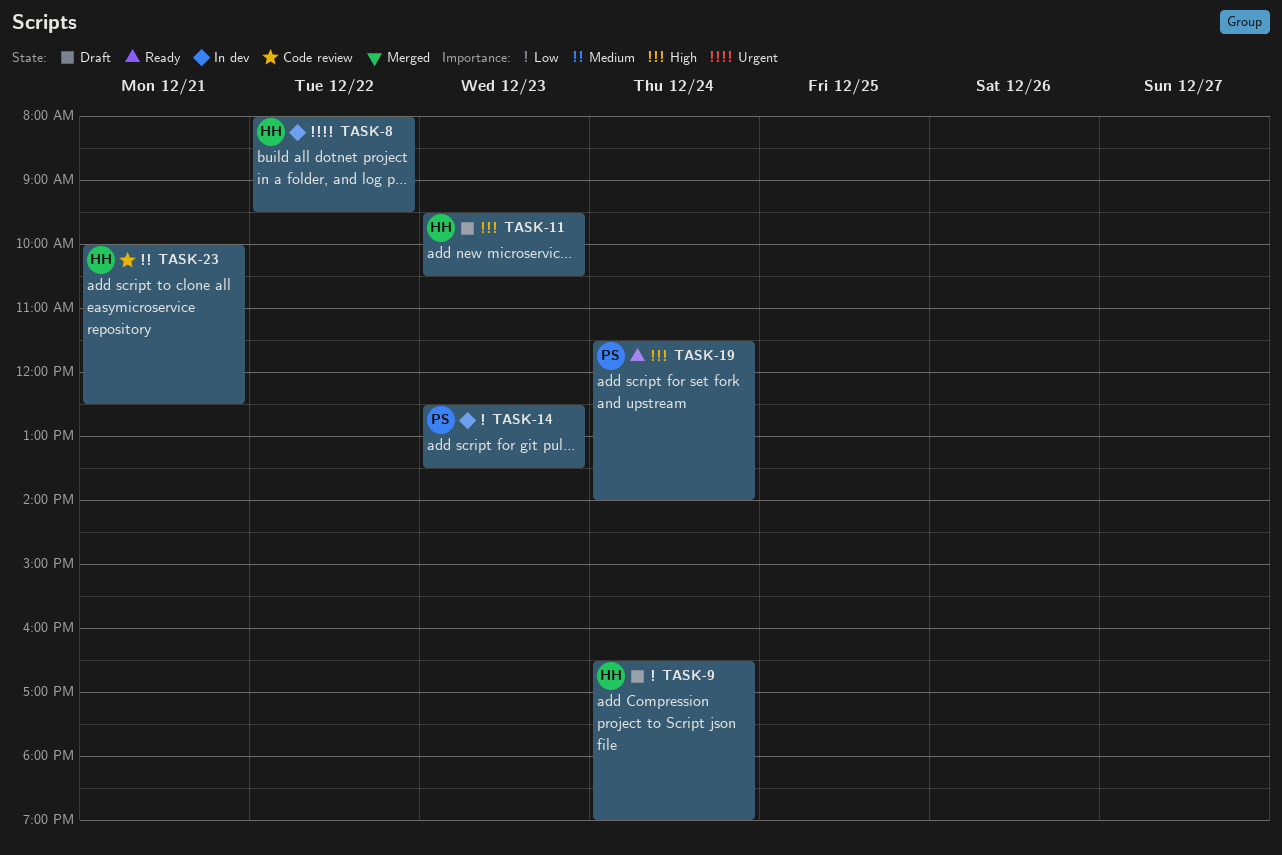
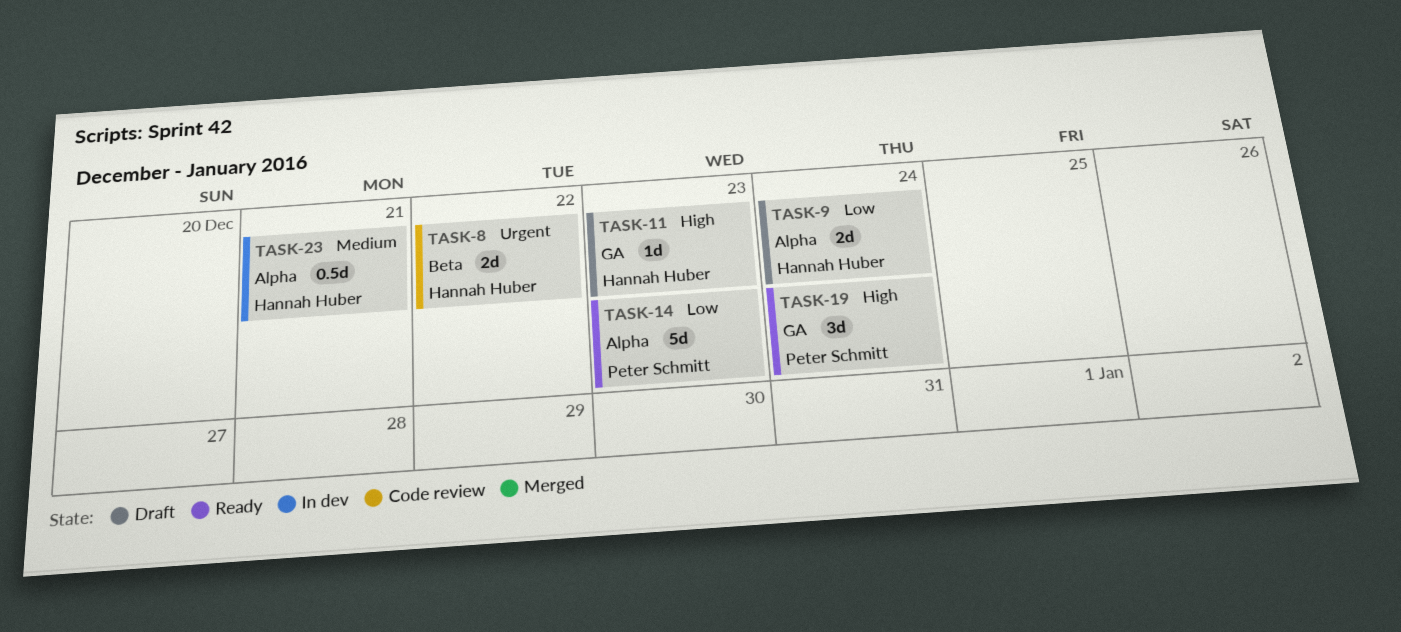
TASK-8, status: In dev -> Code review
TASK-14, status: In dev -> Ready
TASK-23, status: Code review -> In dev

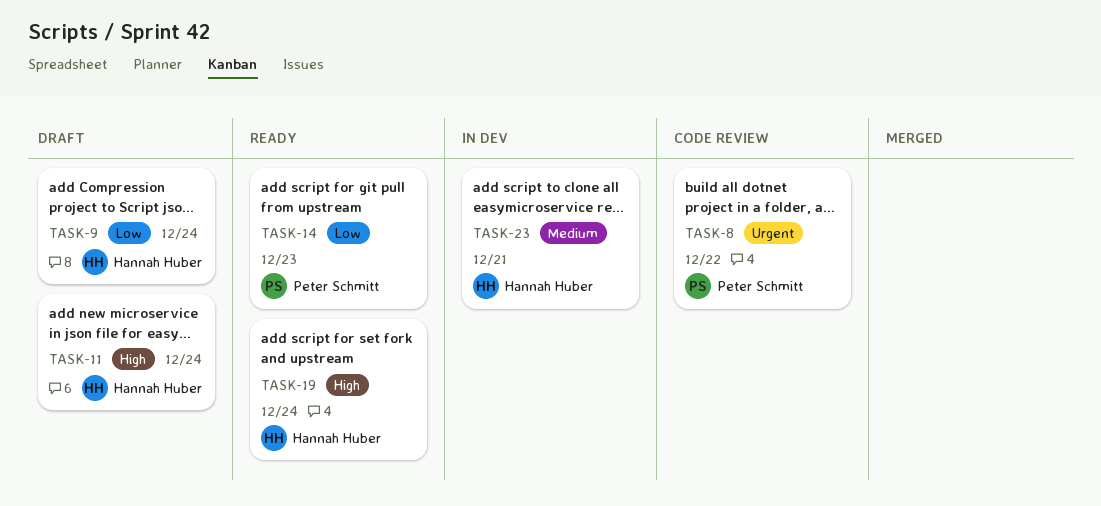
TASK-8, owner: Hannah Huber -> Peter Schmitt
TASK-11, day: Dec 23 -> Dec 24
TASK-19, owner: Peter Schmitt -> Hannah Huber

